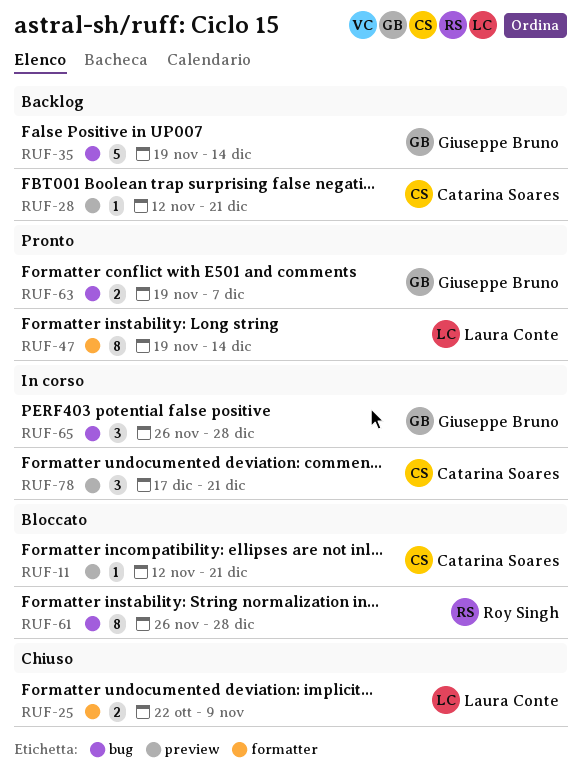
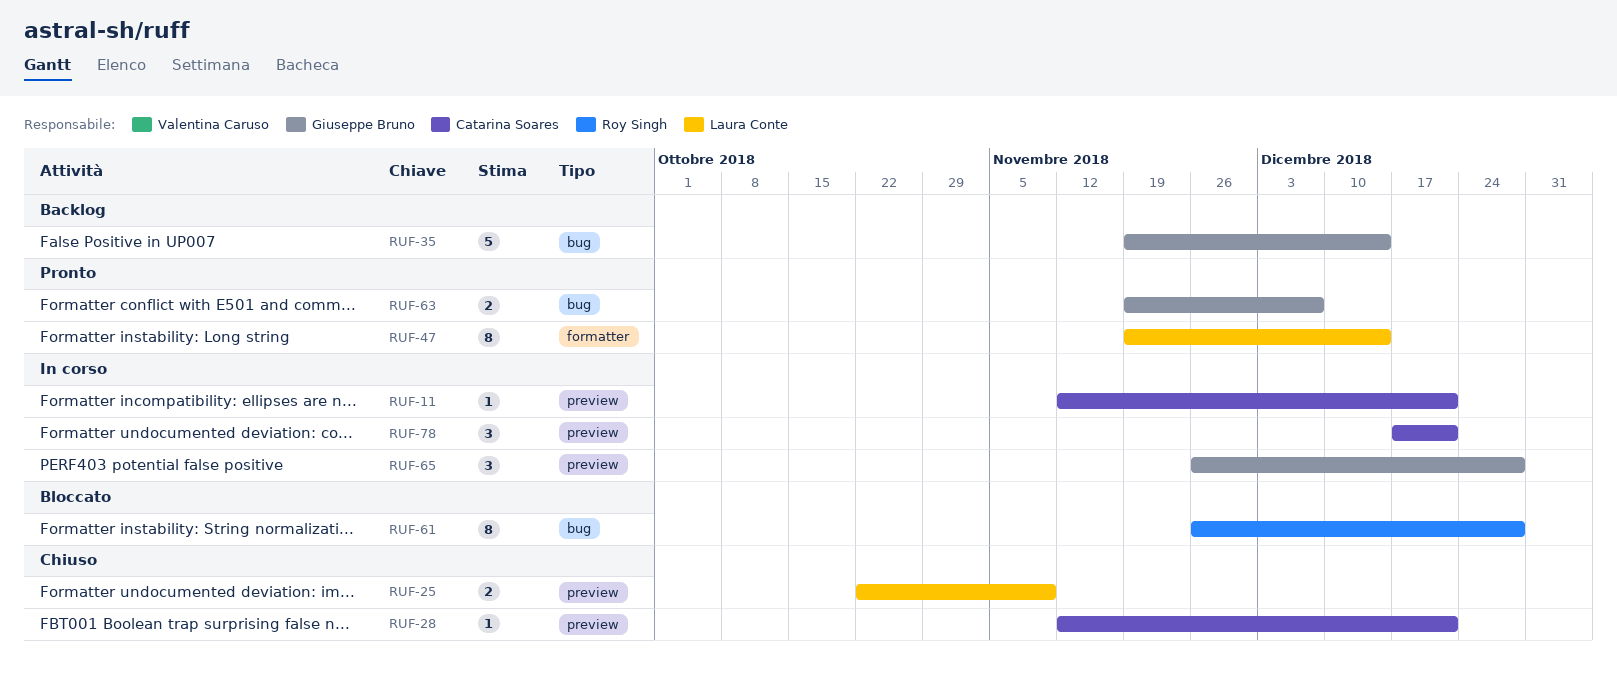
RUF-11, status: Bloccato -> In corso
RUF-25, label: formatter -> preview
RUF-28, status: Backlog -> Chiuso
RUF-65, label: bug -> preview

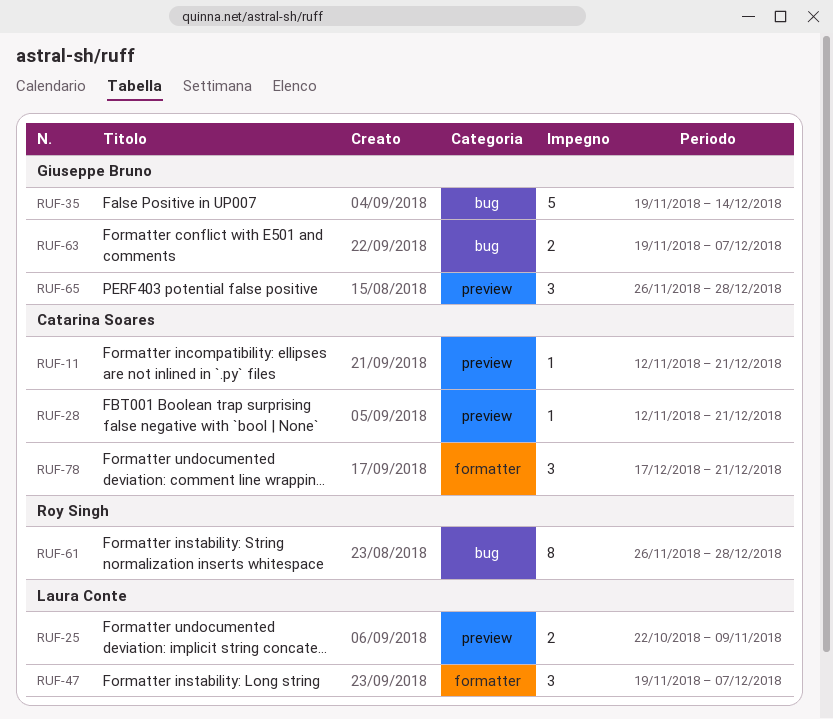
RUF-47, estimate: 8 -> 3
RUF-47, due: Dec 14 -> Dec 7
RUF-78, label: preview -> formatter

